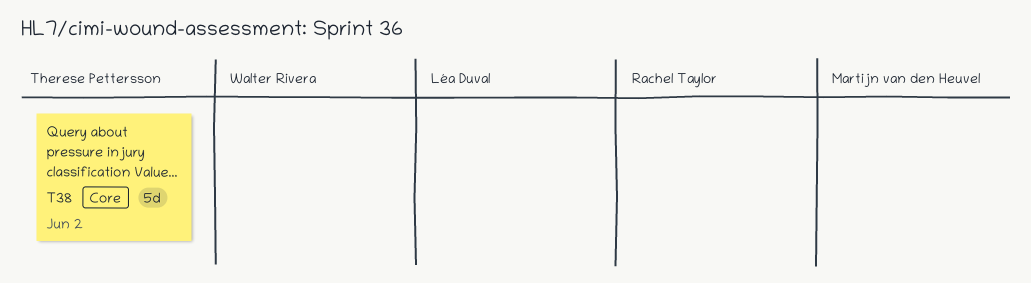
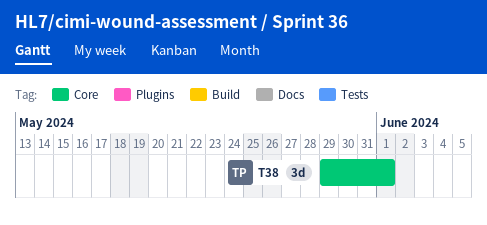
T38, estimate: 5d -> 3d
T38, due: Jun 2 -> Jun 1

